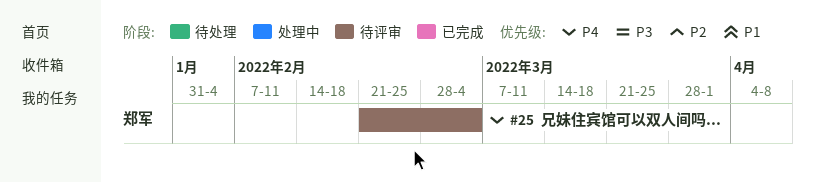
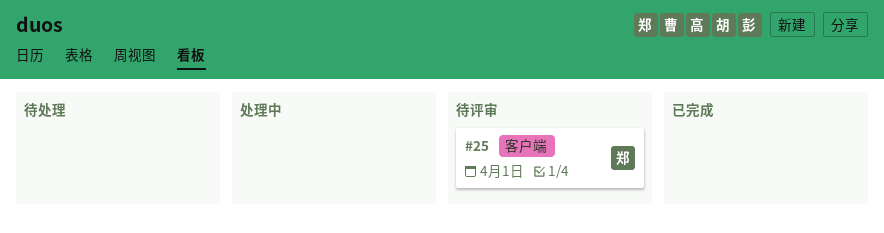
#25, due: Mar 4 -> Apr 1

